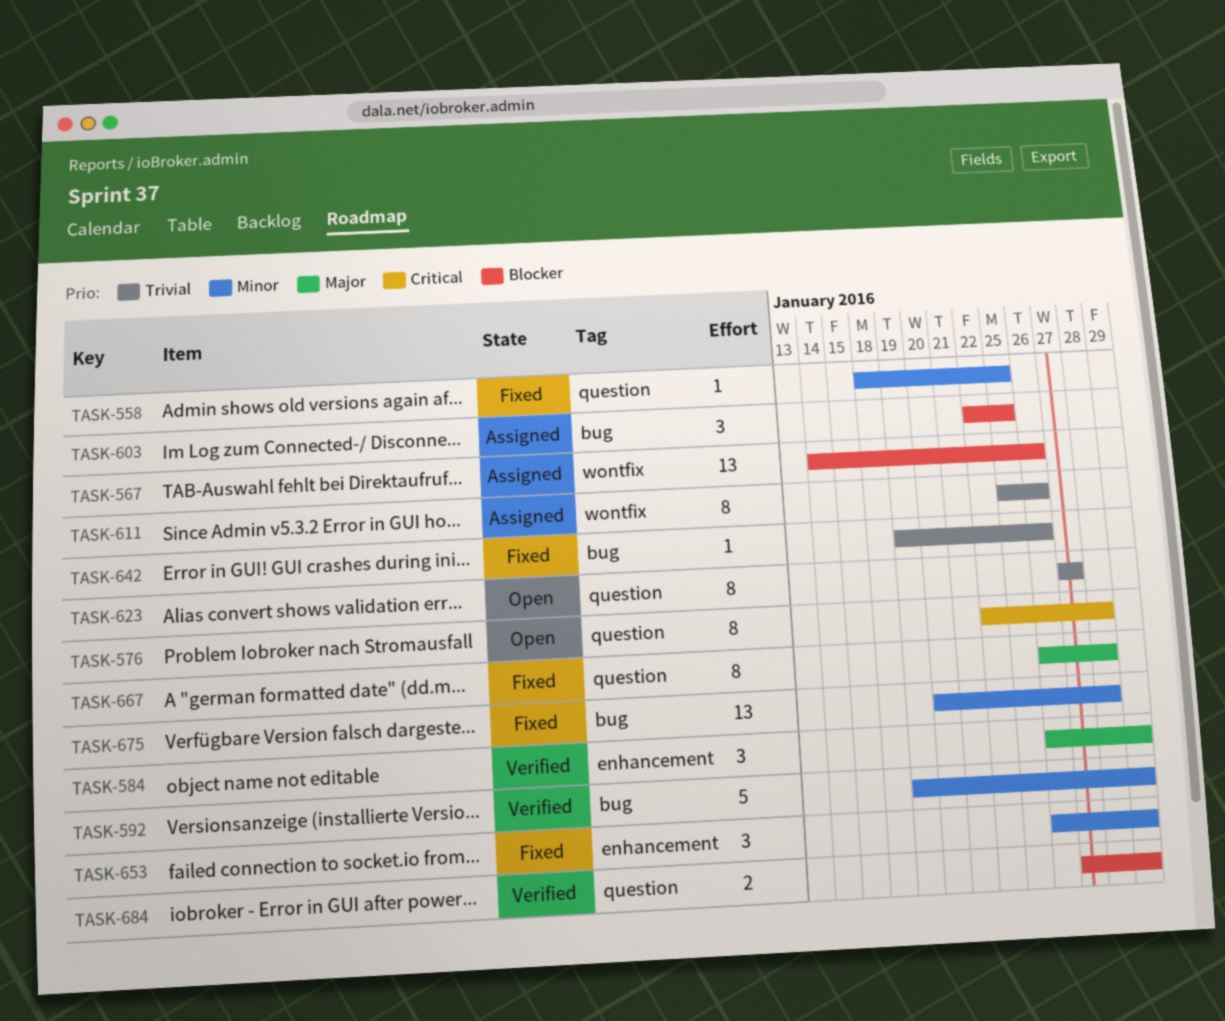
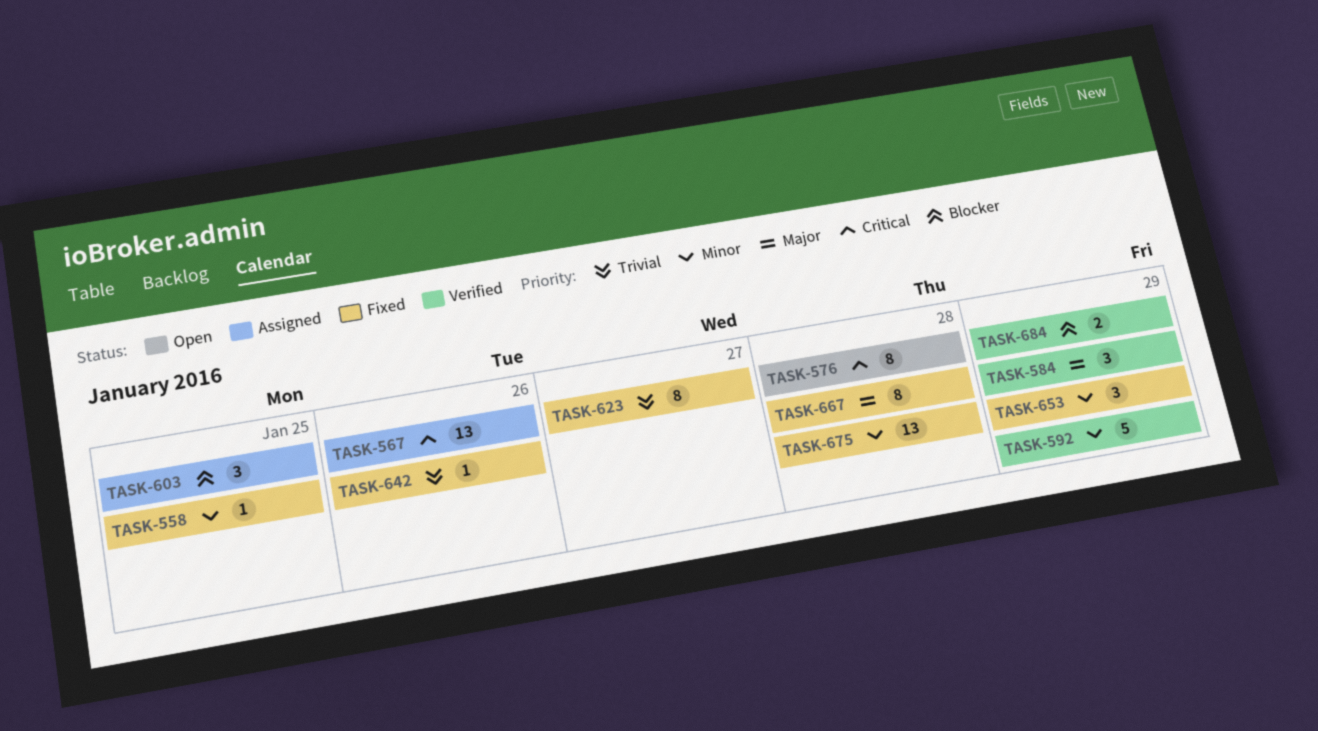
TASK-567, priority: Blocker -> Critical
TASK-611: present -> none
TASK-623, status: Open -> Fixed

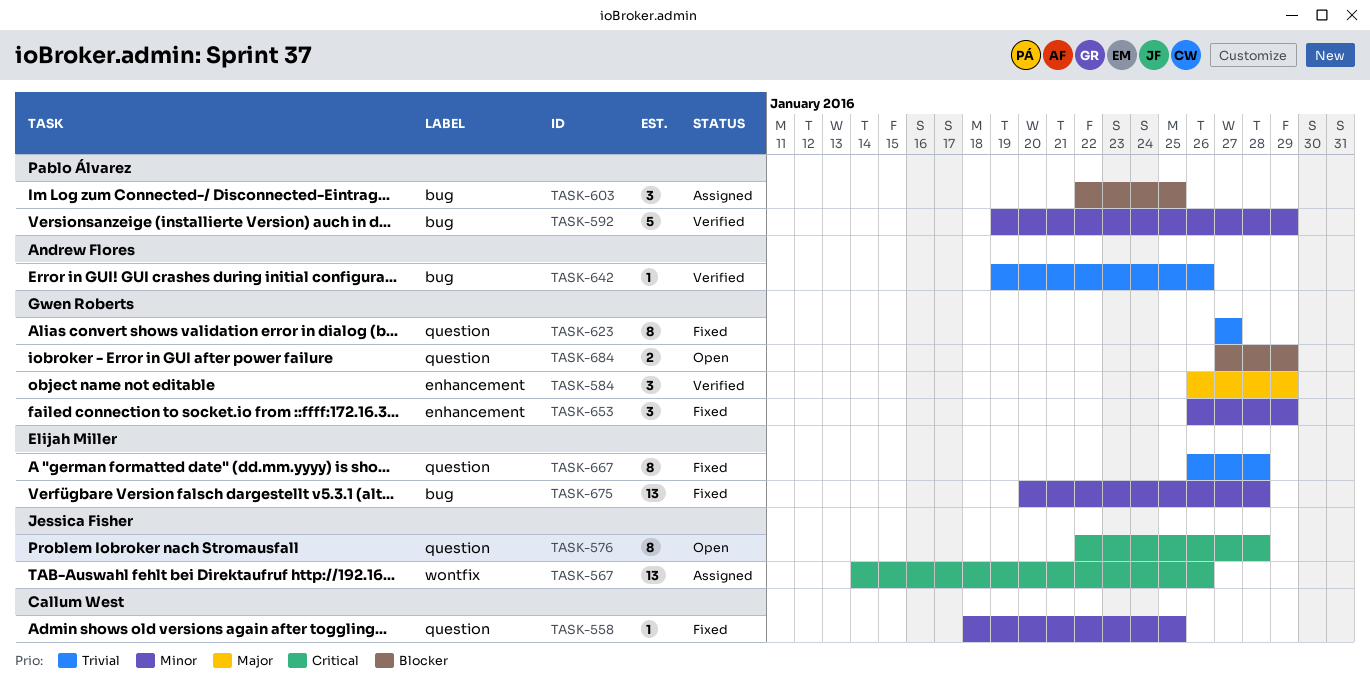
TASK-642, status: Fixed -> Verified
TASK-667, priority: Major -> Trivial
TASK-684, status: Verified -> Open

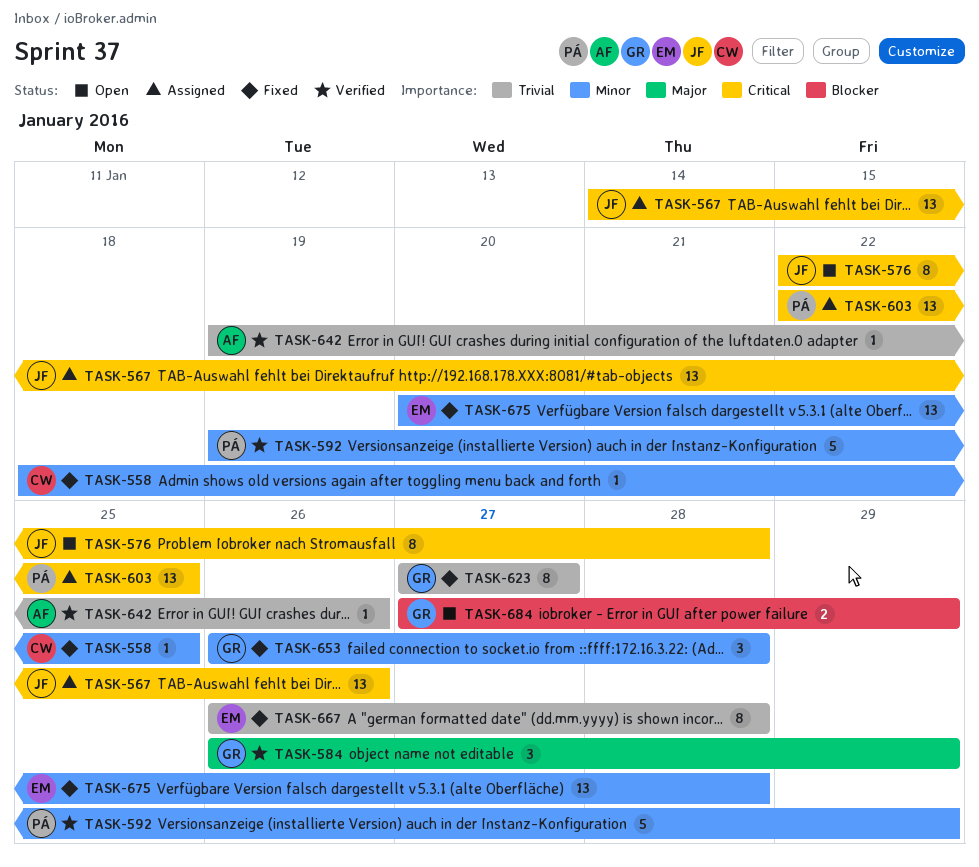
TASK-603, priority: Blocker -> Critical
TASK-603, estimate: 3 -> 13
TASK-653, due: Jan 29 -> Jan 28

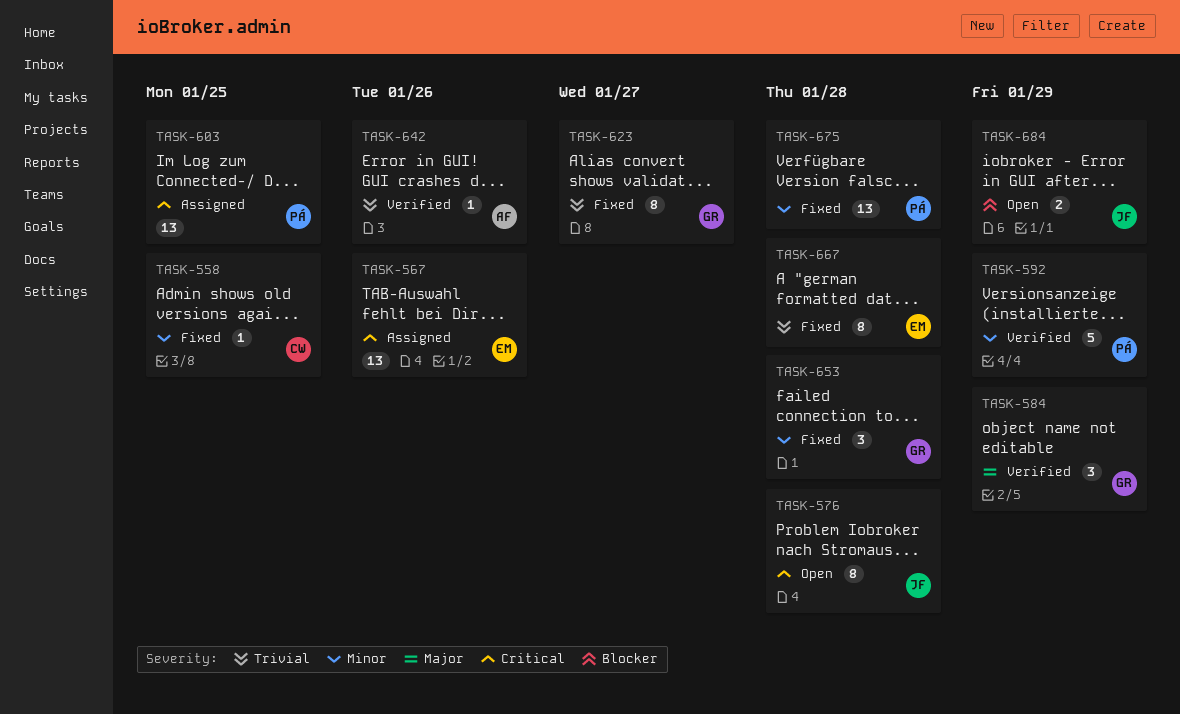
TASK-567, owner: JF -> EM
TASK-675, owner: EM -> PÁ
TASK-684, owner: GR -> JF

